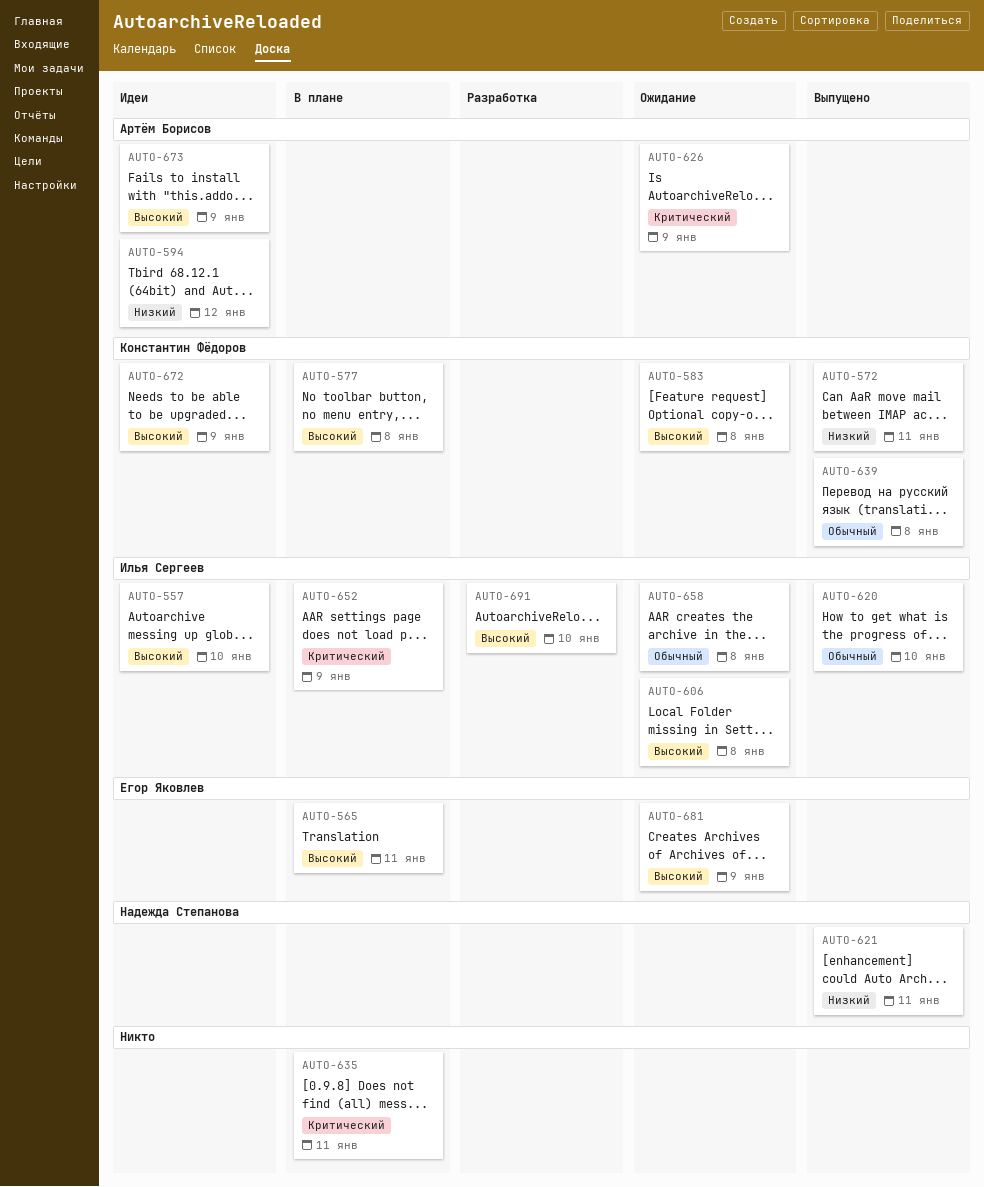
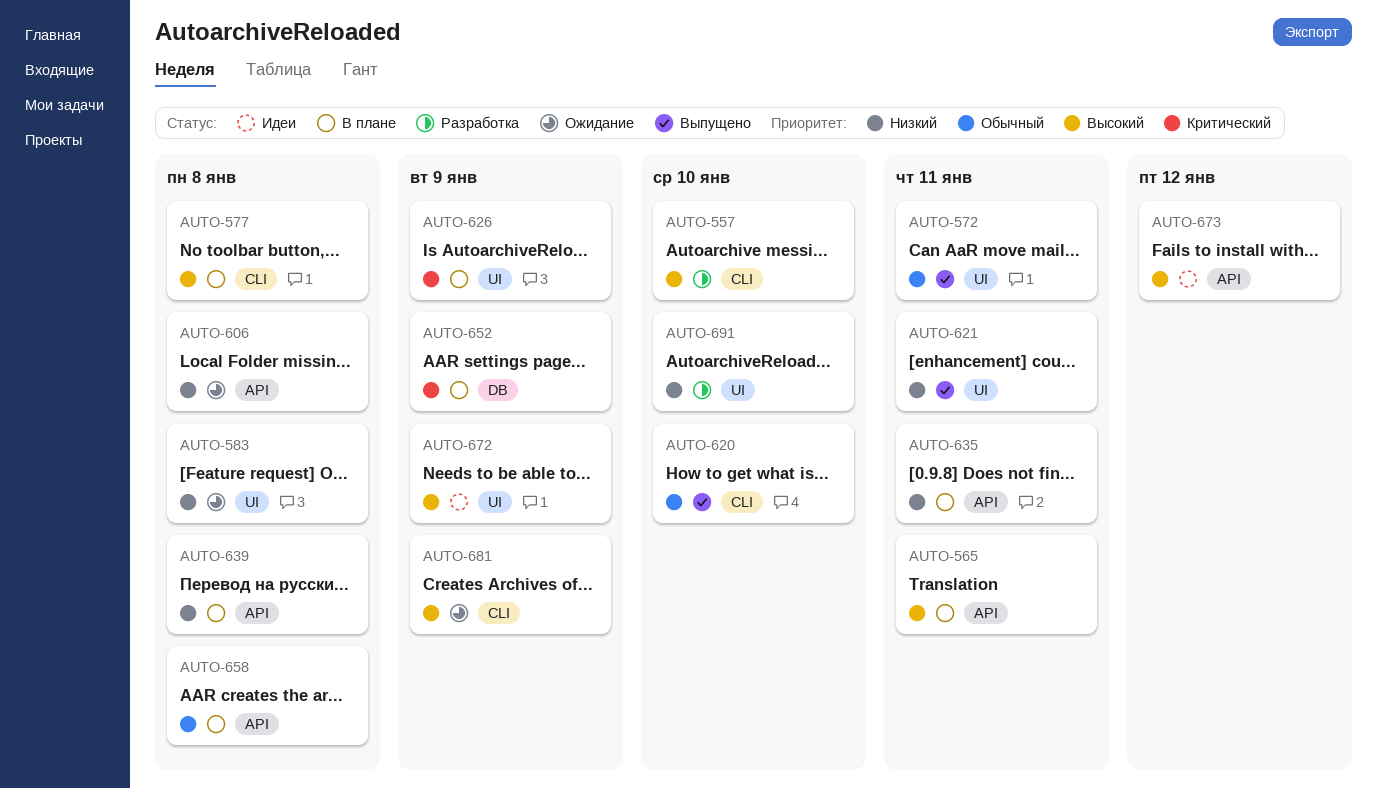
AUTO-557, status: Идеи -> Разработка
AUTO-572, priority: Низкий -> Обычный
AUTO-583, priority: Высокий -> Низкий
AUTO-594: present -> none
AUTO-606, priority: Высокий -> Низкий
AUTO-626, status: Ожидание -> В плане
AUTO-635, priority: Критический -> Низкий
AUTO-639, status: Выпущено -> В плане
AUTO-639, priority: Обычный -> Низкий
AUTO-658, status: Ожидание -> В плане
AUTO-673, due: Jan 9 -> Jan 12
AUTO-691, priority: Высокий -> Низкий

